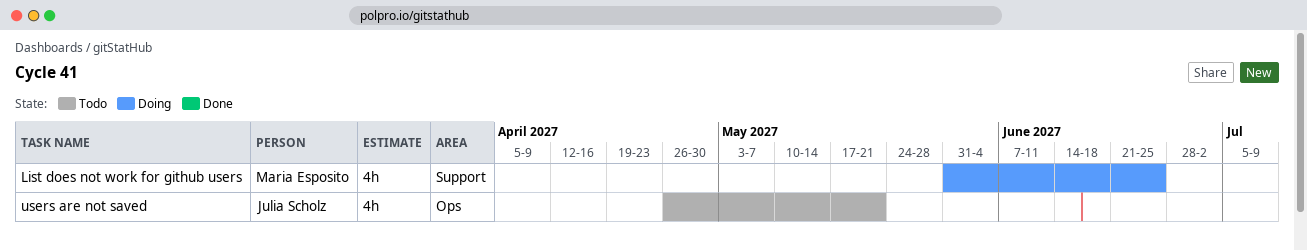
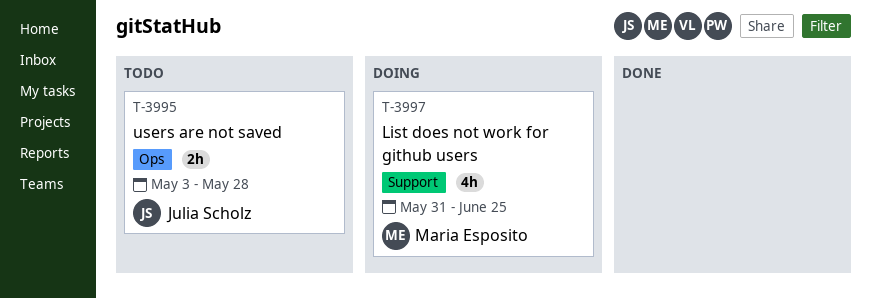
users are not saved, estimate: 4h -> 2h
users are not saved, start: Apr 26 -> May 3
users are not saved, due: May 21 -> May 28

